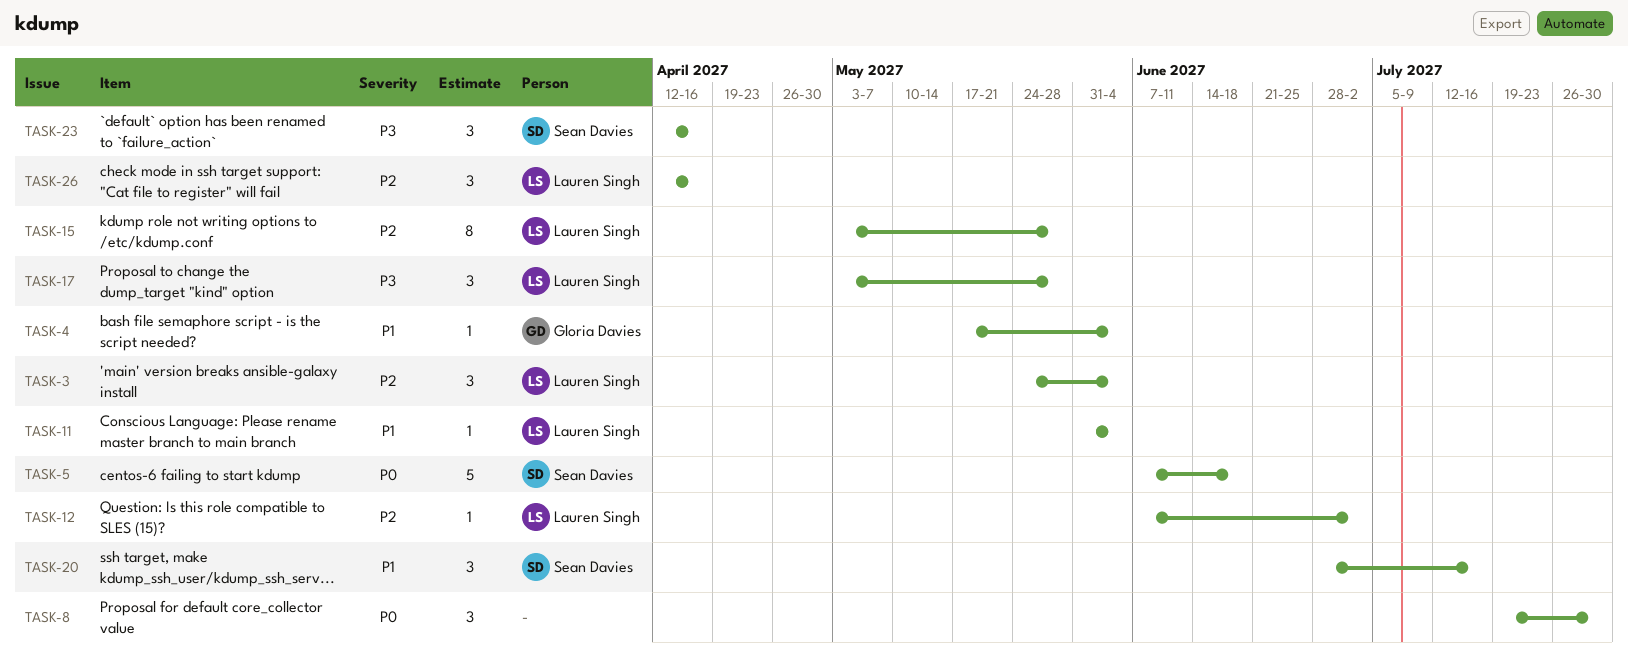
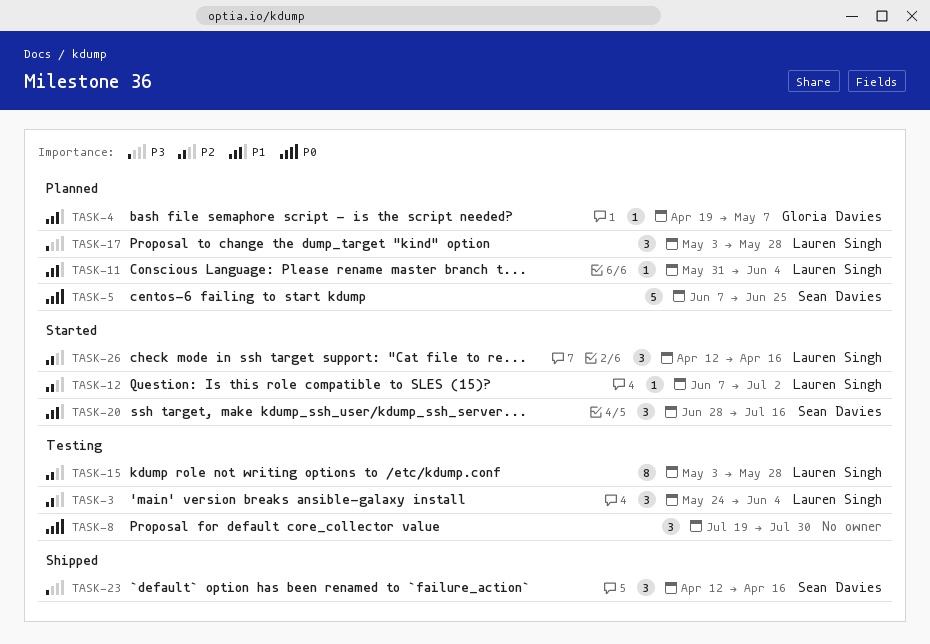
TASK-4, start: May 17 -> Apr 19
TASK-4, due: Jun 4 -> May 7
TASK-5, due: Jun 18 -> Jun 25

